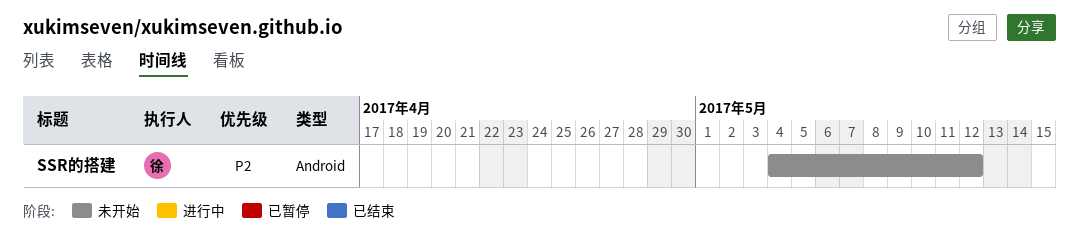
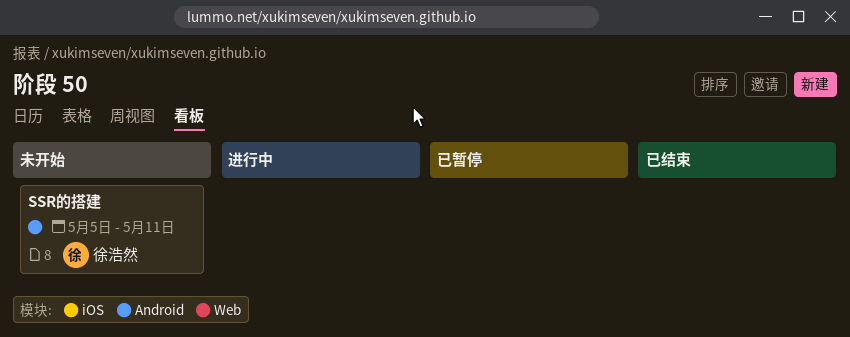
SSR的搭建, start: May 4 -> May 5
SSR的搭建, due: May 12 -> May 11

